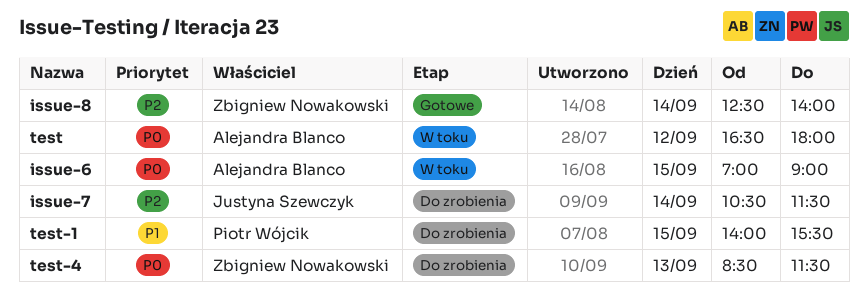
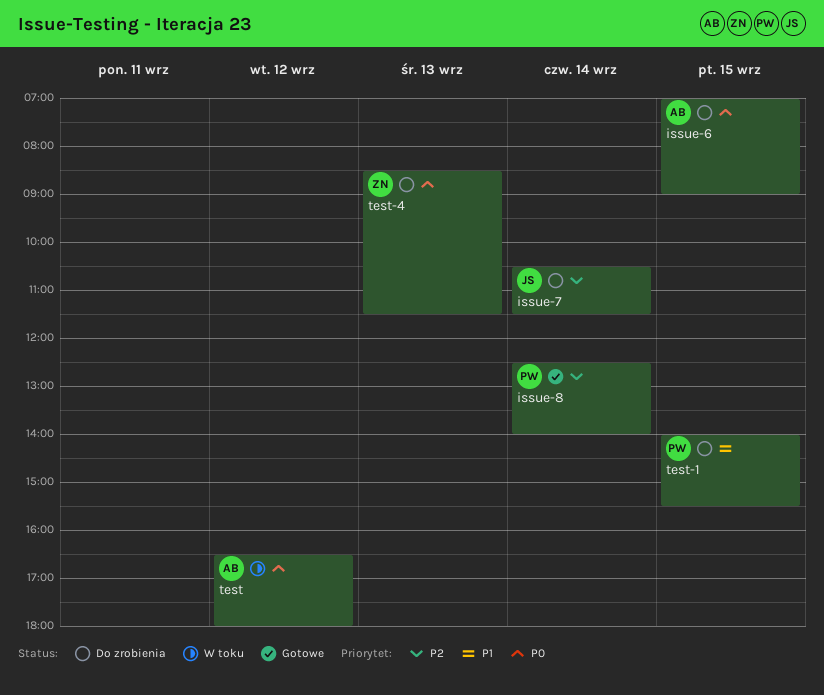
issue-6, status: W toku -> Do zrobienia
issue-8, owner: Zbigniew Nowakowski -> Piotr Wójcik

